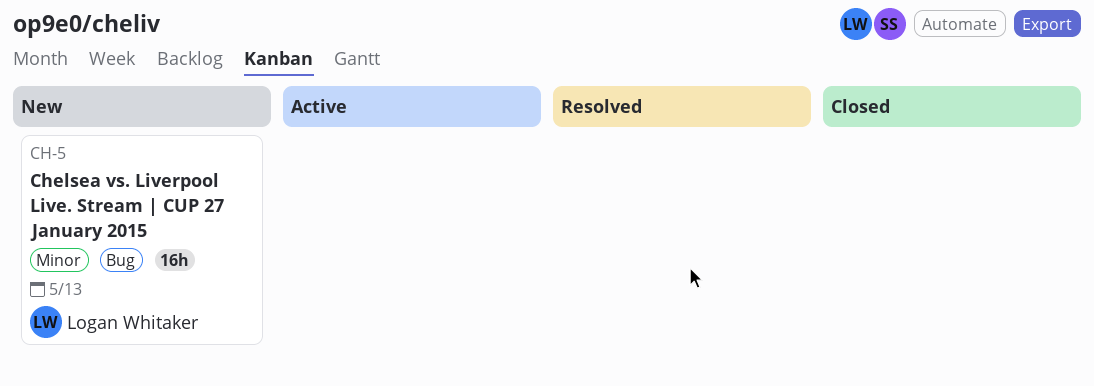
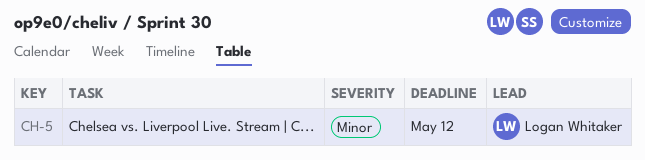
CH-5, due: May 13 -> May 12

